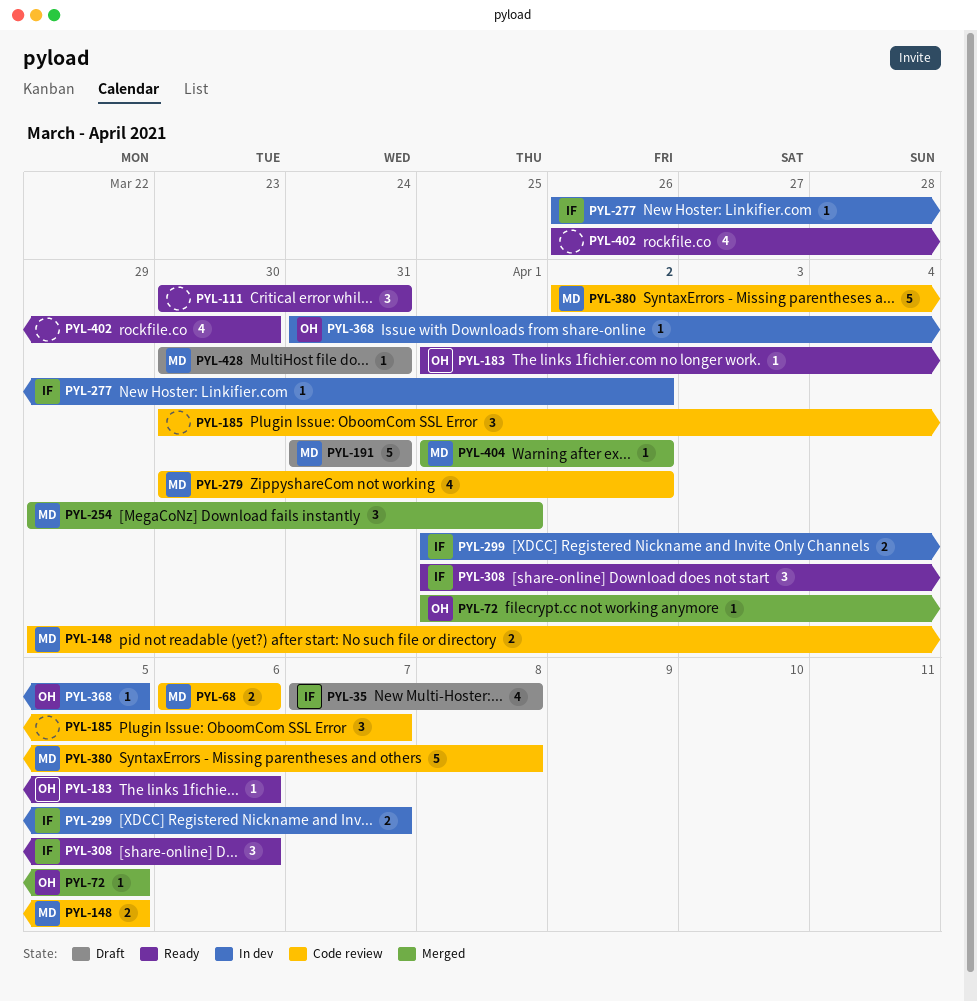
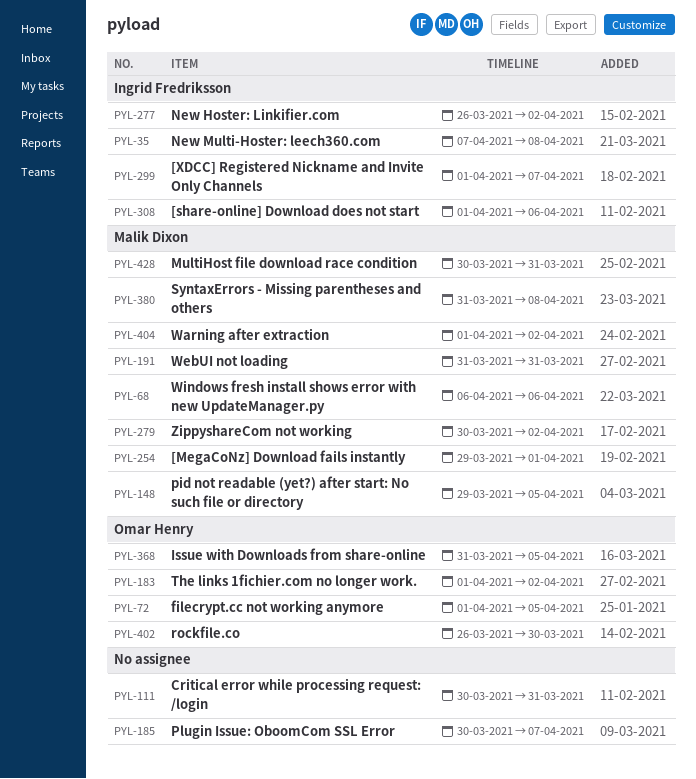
PYL-183, due: Apr 6 -> Apr 2
PYL-380, start: Apr 2 -> Mar 31
PYL-402, owner: none -> Omar Henry

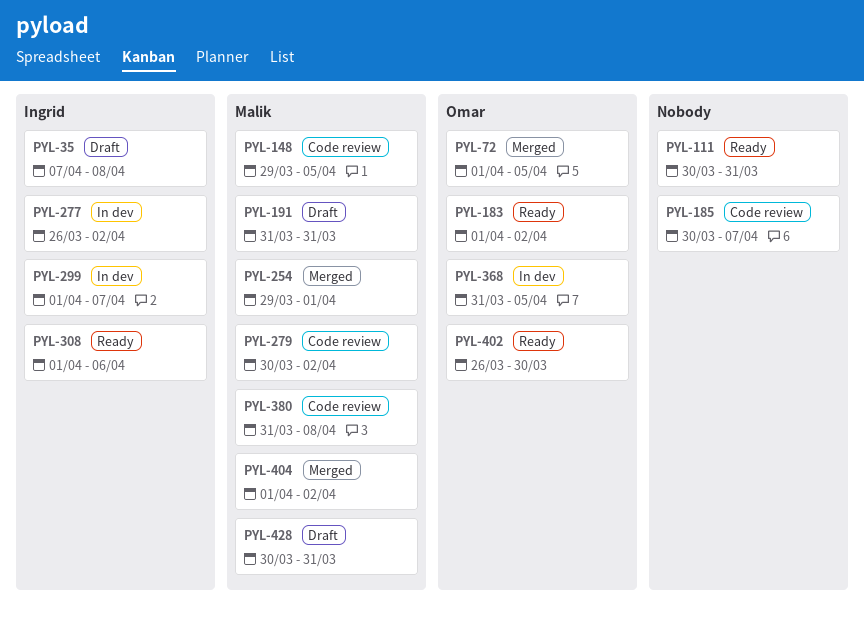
PYL-68: present -> none

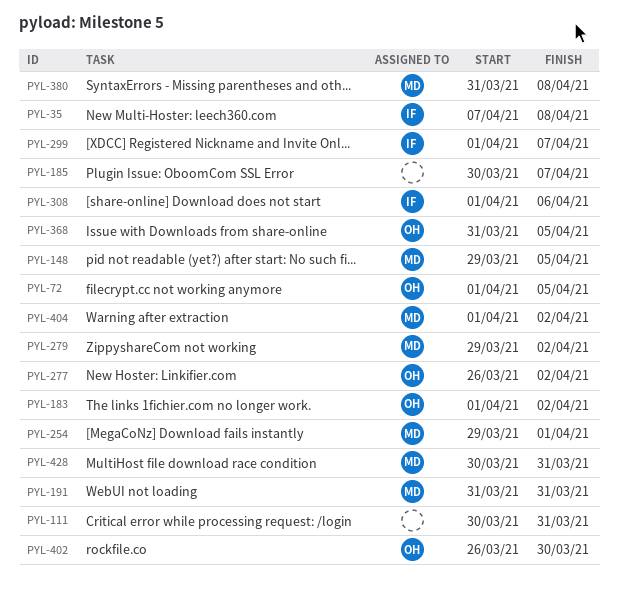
PYL-277, owner: Ingrid -> Omar
PYL-279, start: Mar 30 -> Mar 29

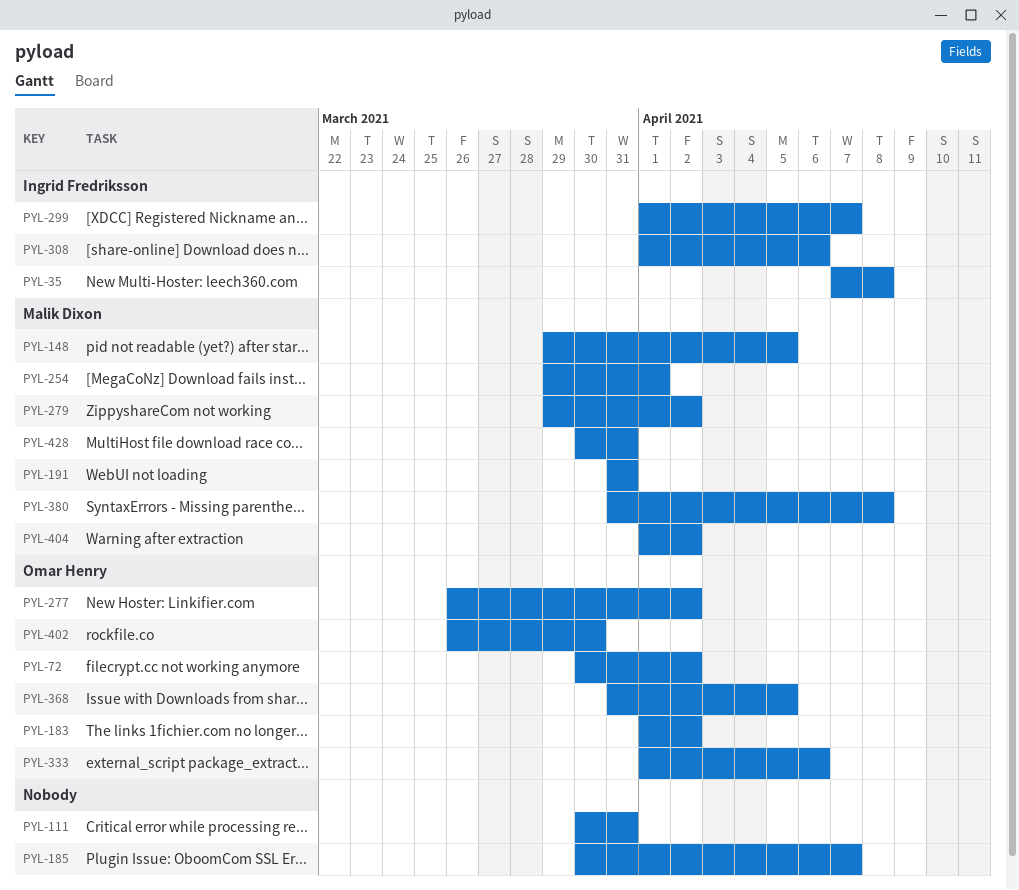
PYL-72, start: Apr 1 -> Mar 30
PYL-72, due: Apr 5 -> Apr 2
PYL-333: none -> present

